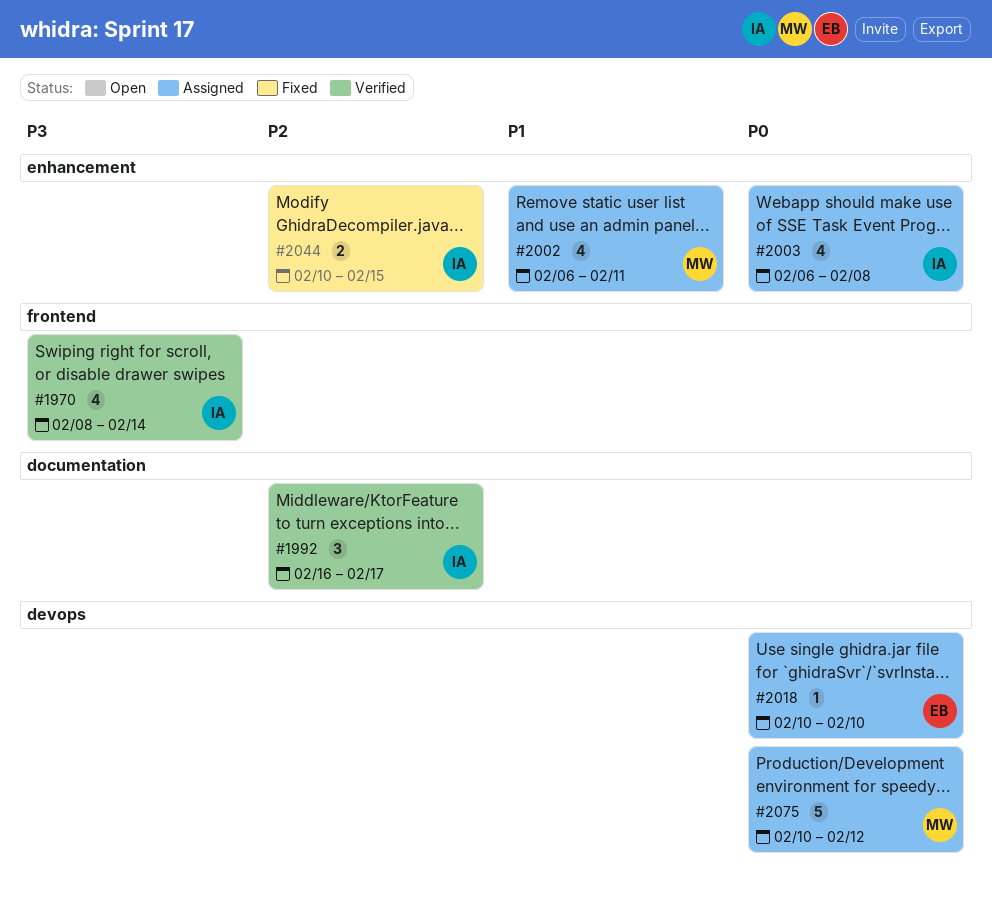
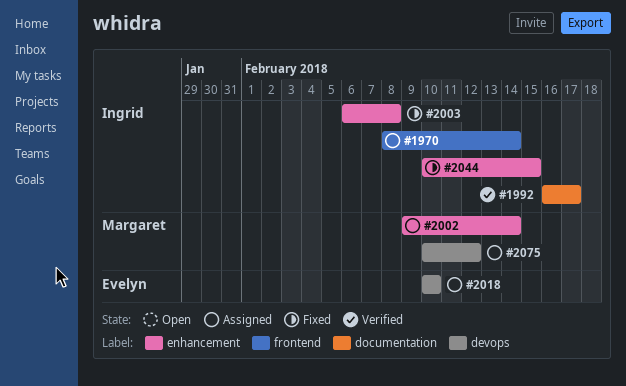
#1970, status: Verified -> Assigned
#2002, start: Feb 6 -> Feb 9
#2002, due: Feb 11 -> Feb 14
#2003, status: Assigned -> Fixed

